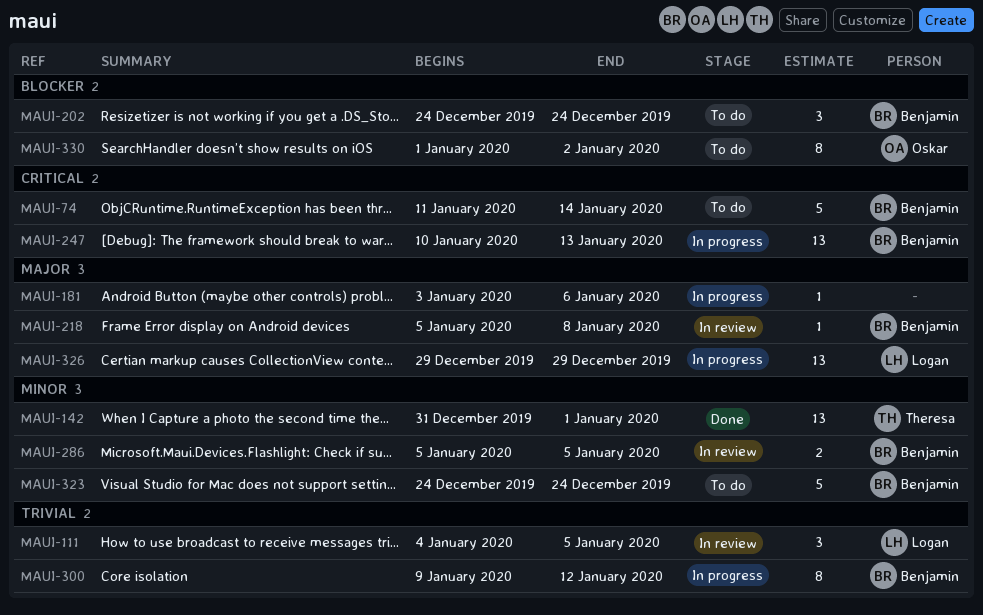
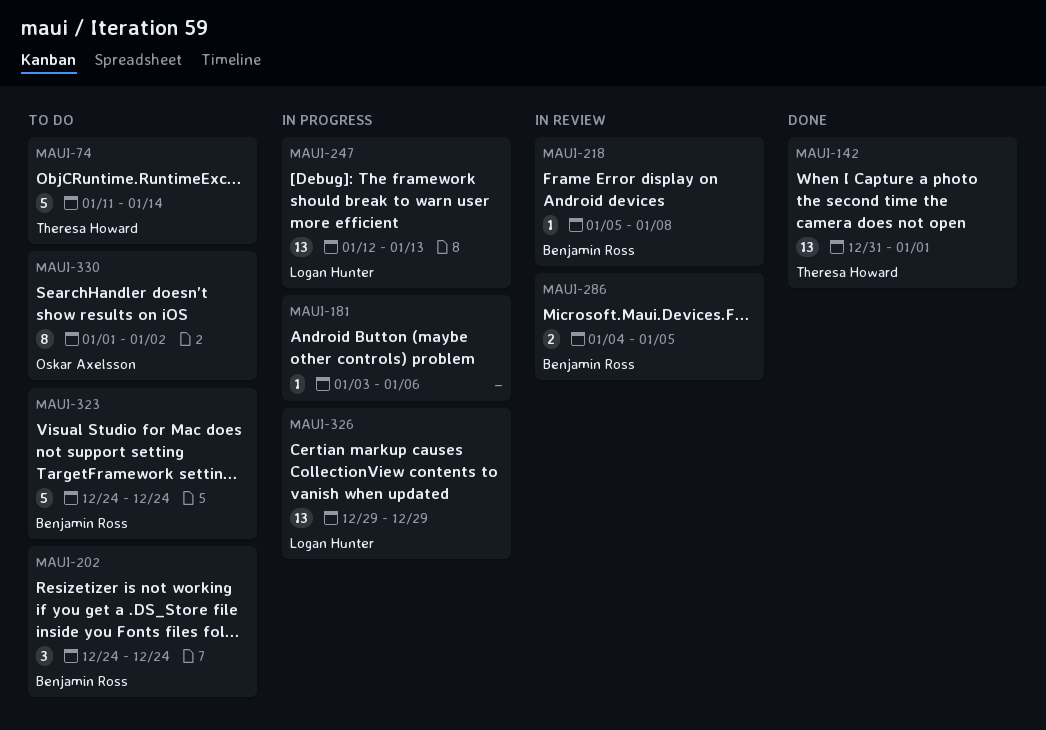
MAUI-74, owner: Benjamin Ross -> Theresa Howard
MAUI-111: present -> none
MAUI-247, owner: Benjamin Ross -> Logan Hunter
MAUI-247, start: Jan 10 -> Jan 12
MAUI-286, start: Jan 5 -> Jan 4
MAUI-300: present -> none

